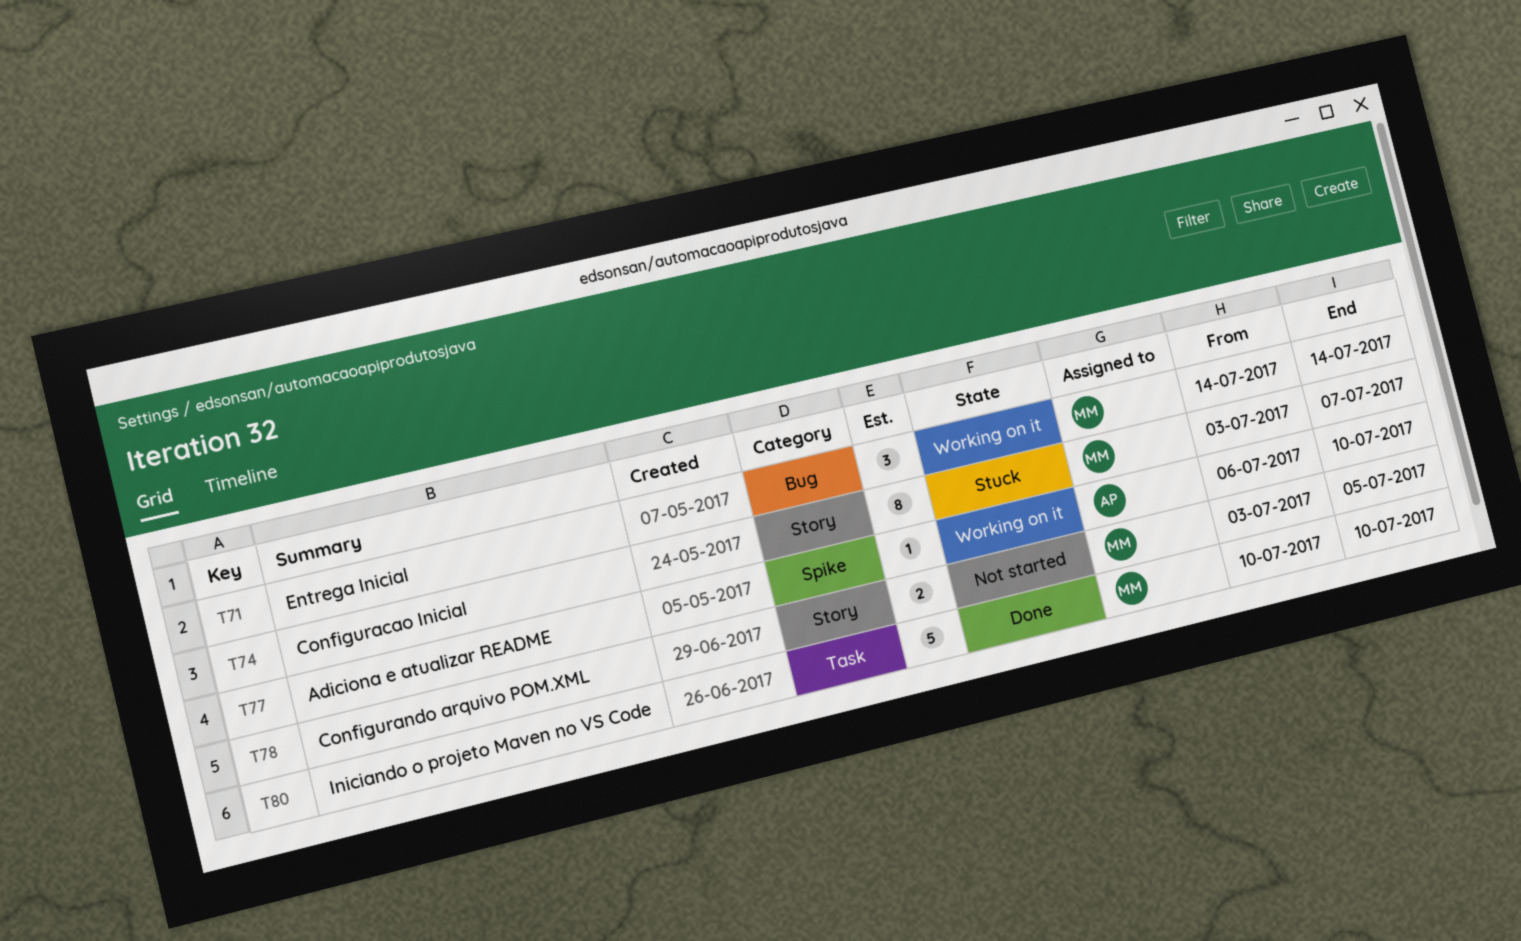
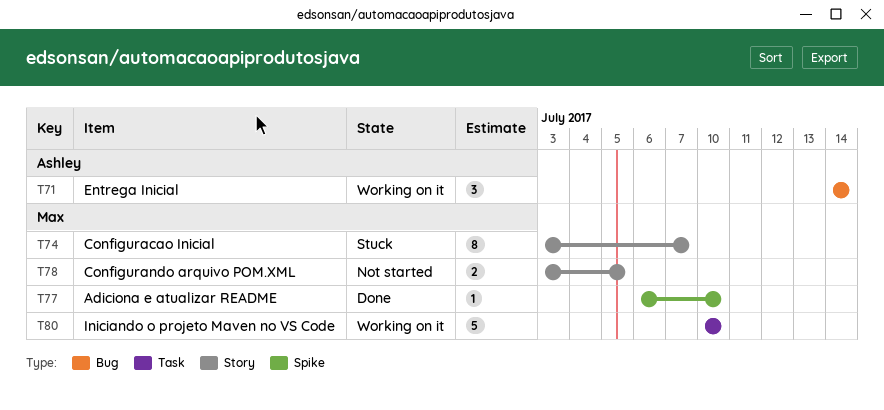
T71, owner: Max -> Ashley
T77, status: Working on it -> Done
T77, owner: Ashley -> Max
T80, status: Done -> Working on it

